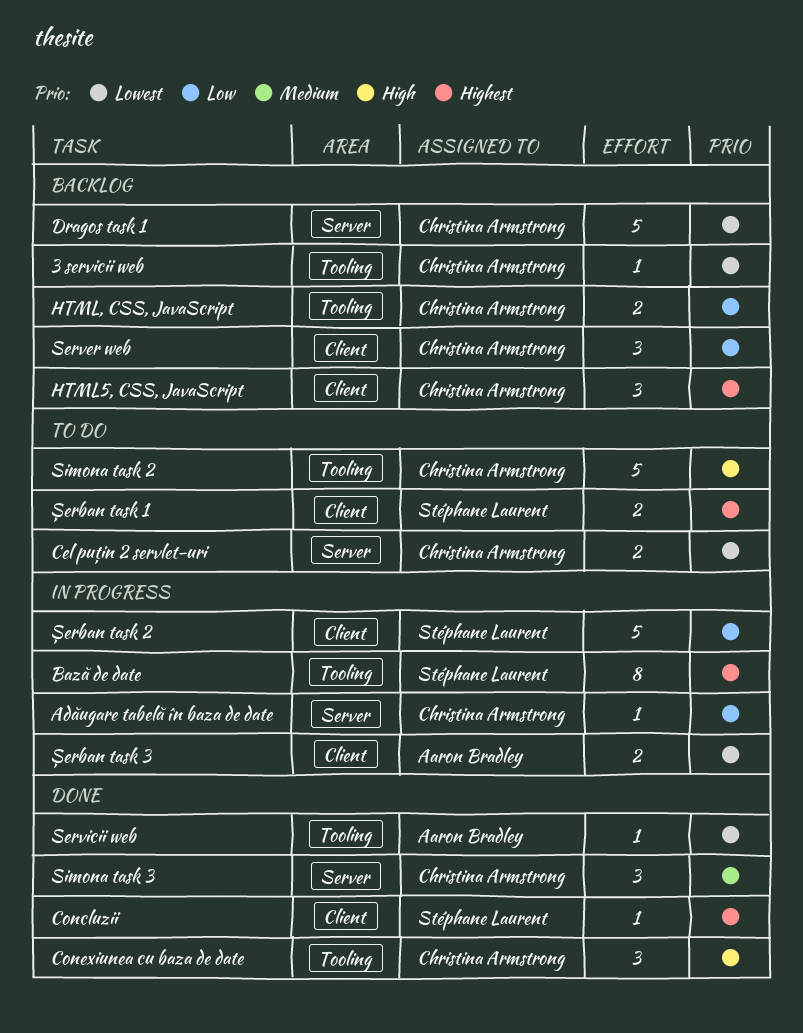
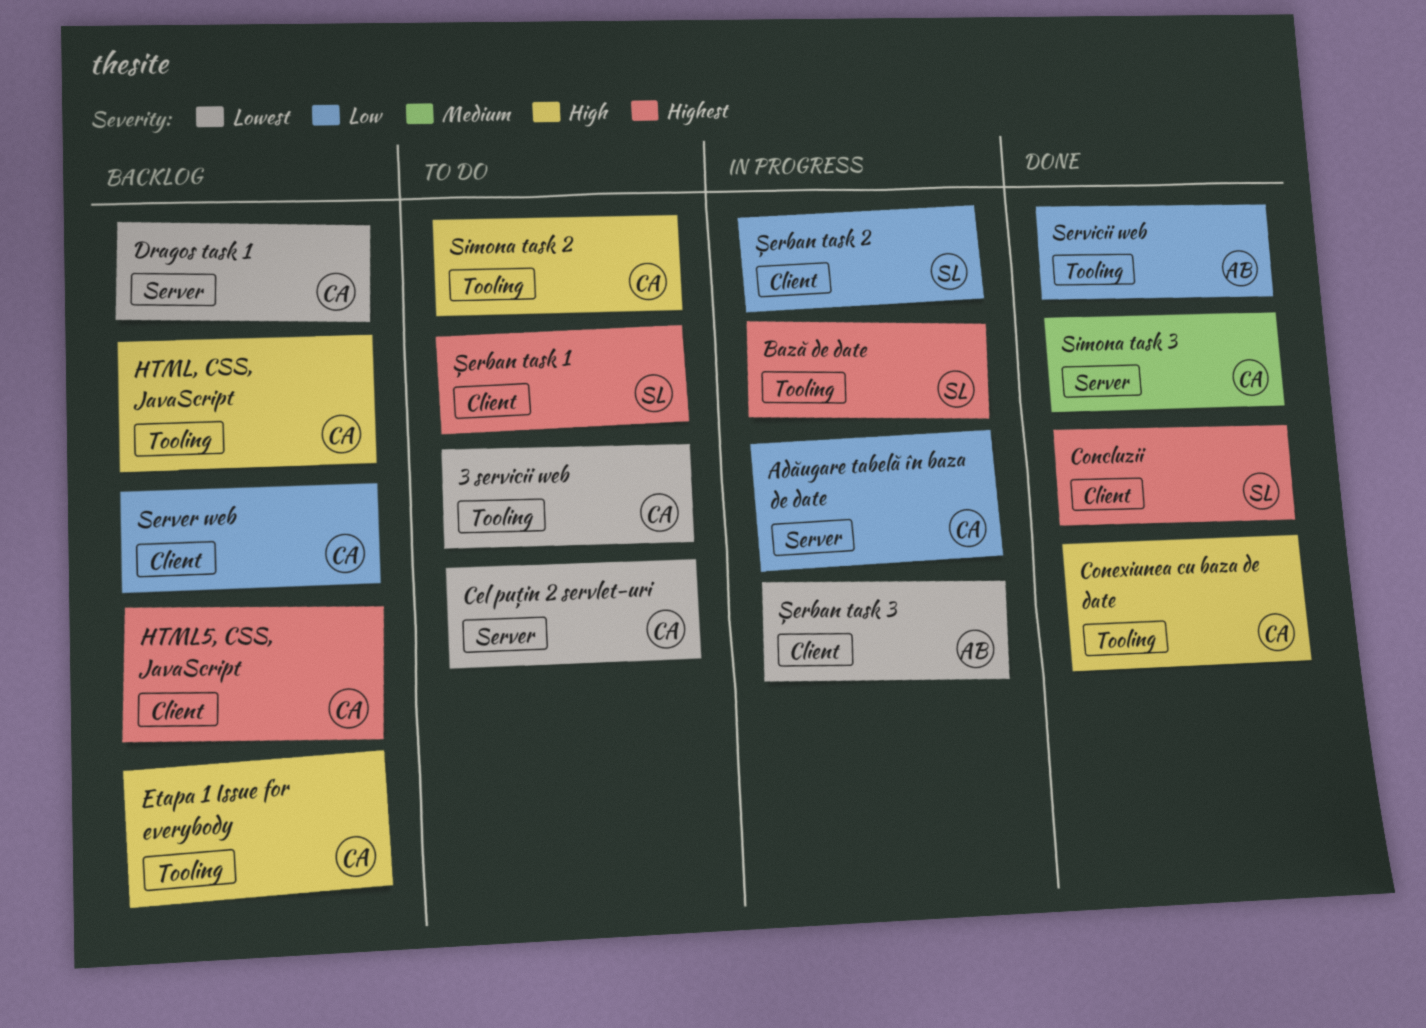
3 servicii web, status: Backlog -> To do
Etapa 1 Issue for everybody: none -> present
HTML, CSS, JavaScript, priority: Low -> High
Servicii web, priority: Lowest -> Low

